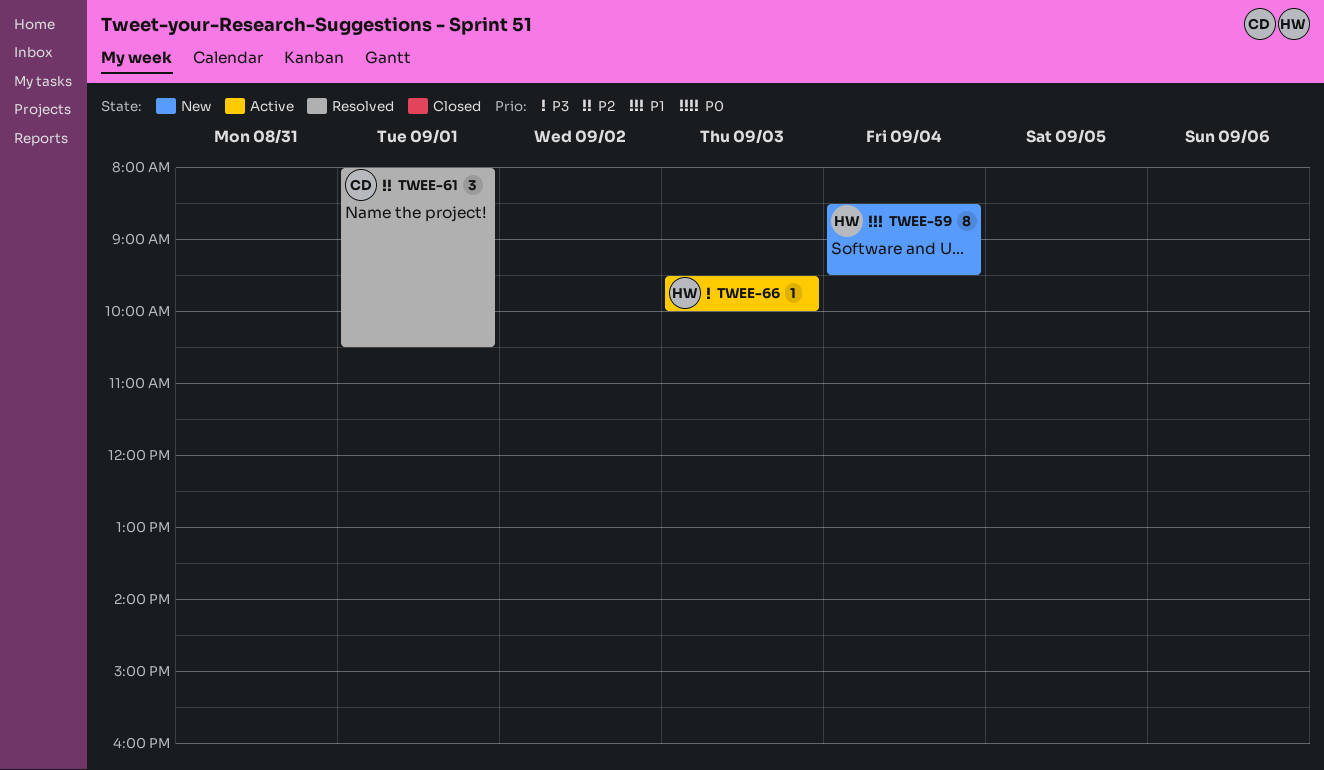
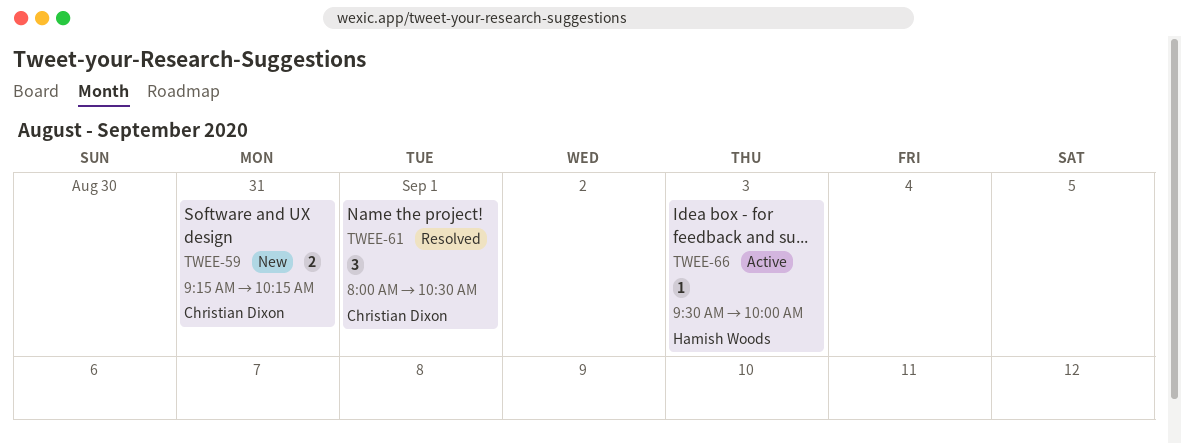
TWEE-59, owner: Hamish Woods -> Christian Dixon
TWEE-59, estimate: 8 -> 2
TWEE-59, day: Sep 4 -> Aug 31
TWEE-59, begins: 08:30 -> 09:15
TWEE-59, ends: 09:30 -> 10:15

